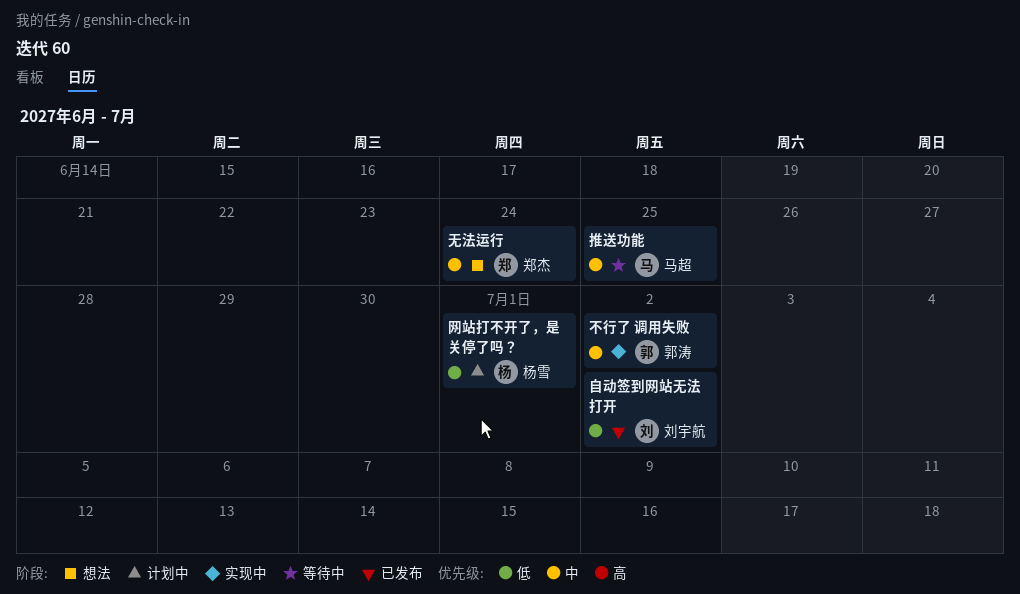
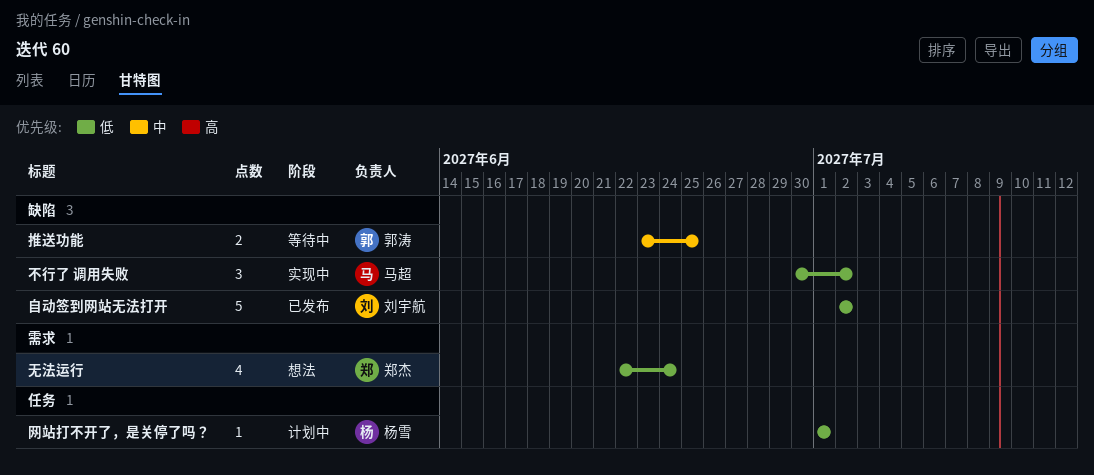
不行了 调用失败, owner: 郭涛 -> 马超
不行了 调用失败, priority: 中 -> 低
推送功能, owner: 马超 -> 郭涛
无法运行, priority: 中 -> 低

